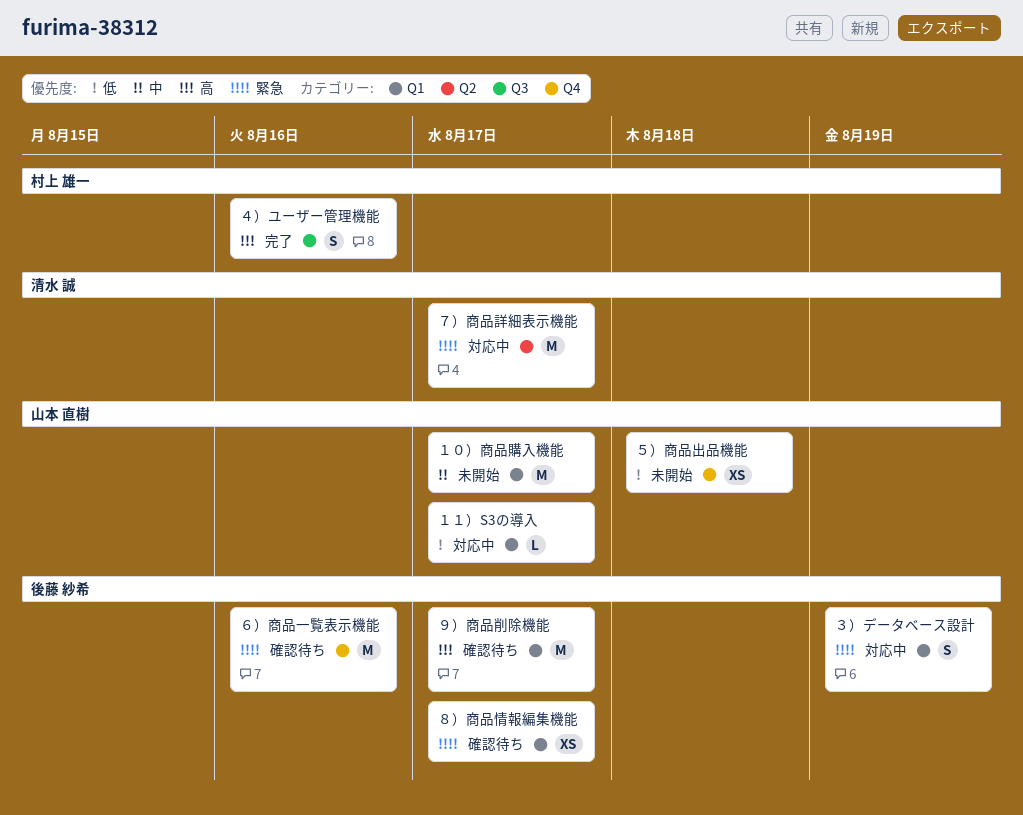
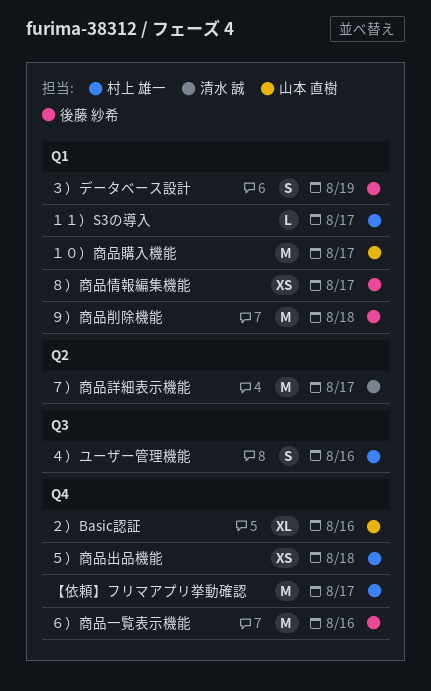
【依頼】フリマアプリ挙動確認: none -> present
１１）S3の導入, owner: 山本 直樹 -> 村上 雄一
２）Basic認証: none -> present
５）商品出品機能, owner: 山本 直樹 -> 村上 雄一
９）商品削除機能, due: Aug 17 -> Aug 18

